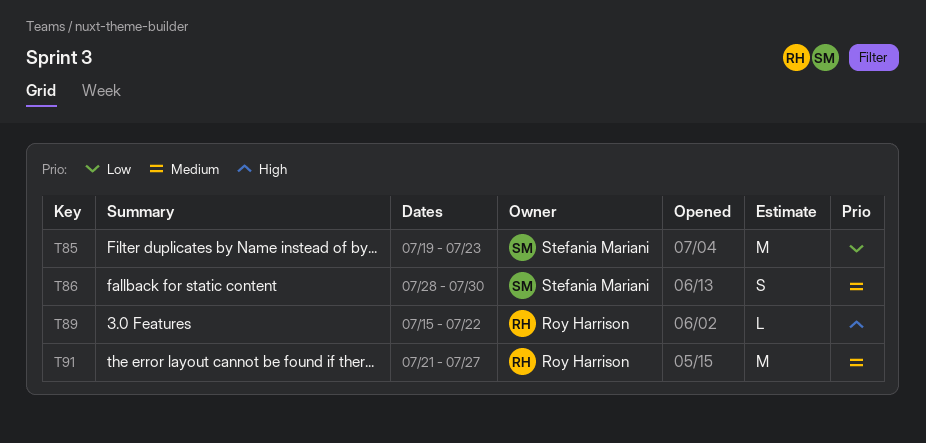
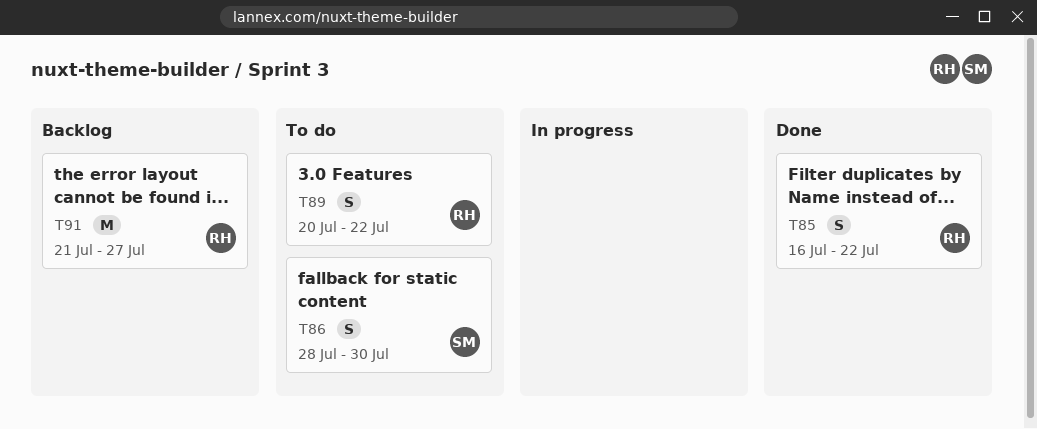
T85, owner: Stefania Mariani -> Roy Harrison
T85, estimate: M -> S
T85, start: Jul 19 -> Jul 16
T85, due: Jul 23 -> Jul 22
T89, estimate: L -> S
T89, start: Jul 15 -> Jul 20

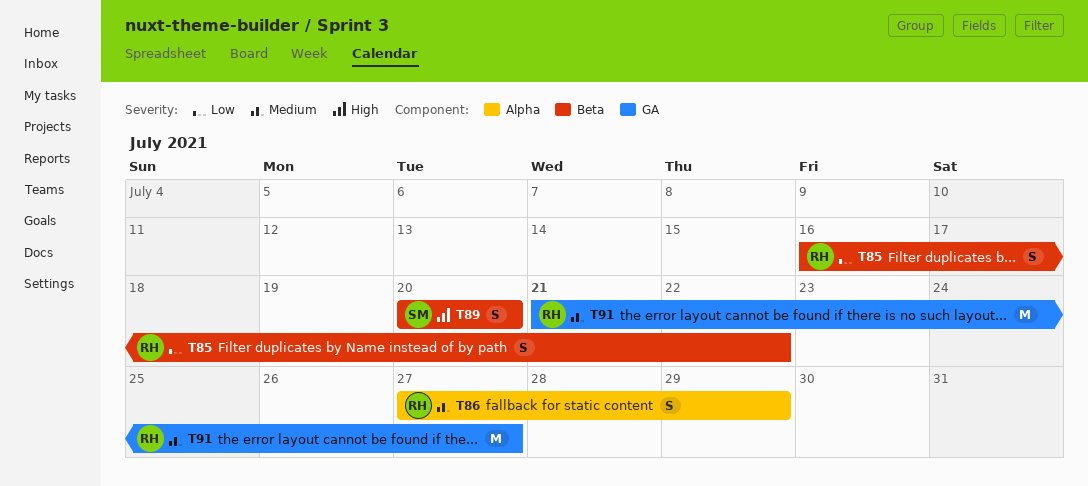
T86, owner: SM -> RH
T86, start: Jul 28 -> Jul 27
T86, due: Jul 30 -> Jul 29
T89, owner: RH -> SM
T89, due: Jul 22 -> Jul 20

